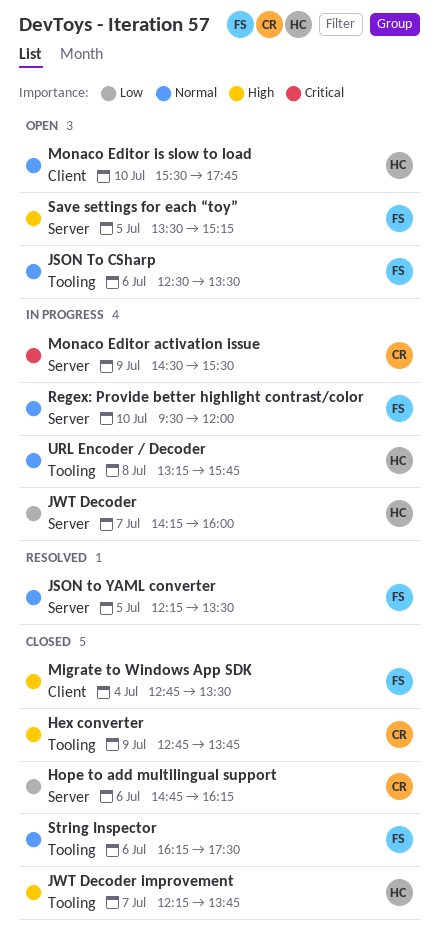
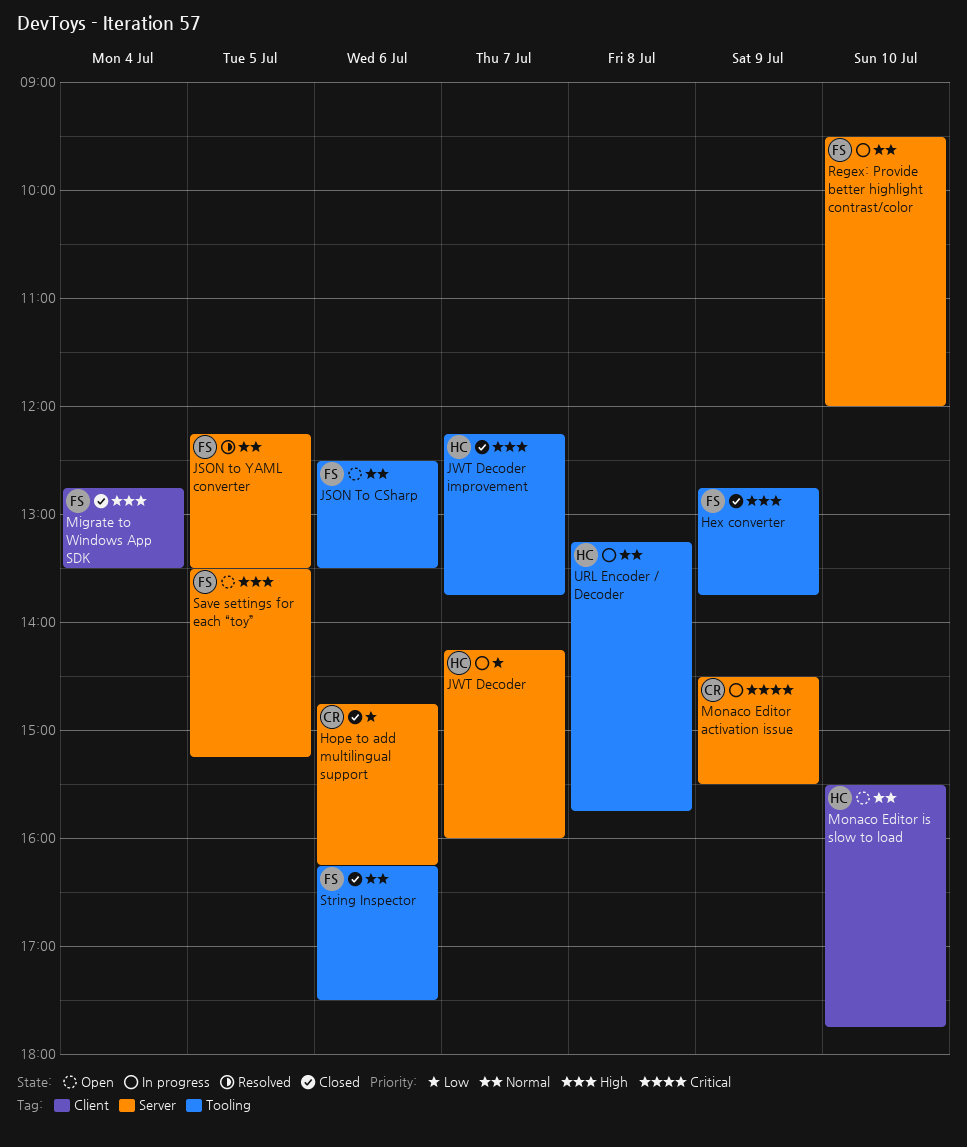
Hex converter, owner: CR -> FS

